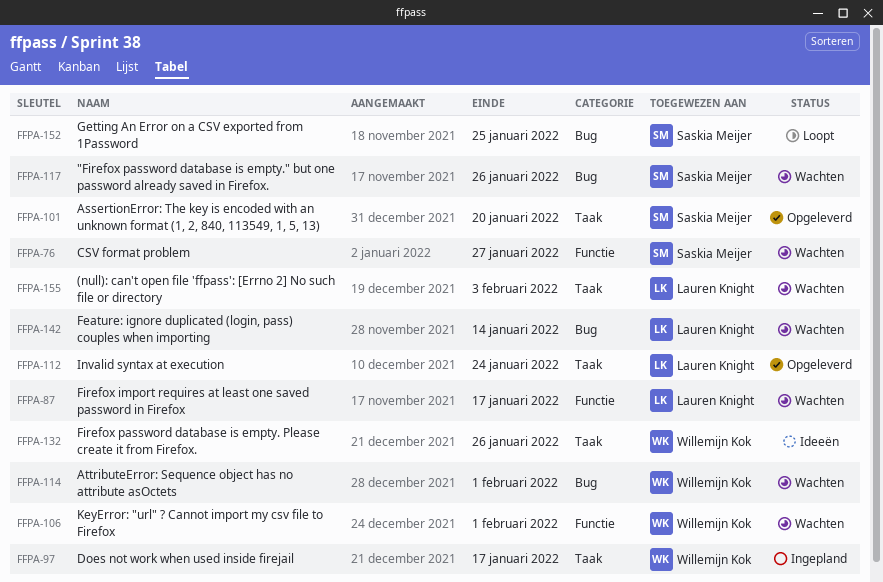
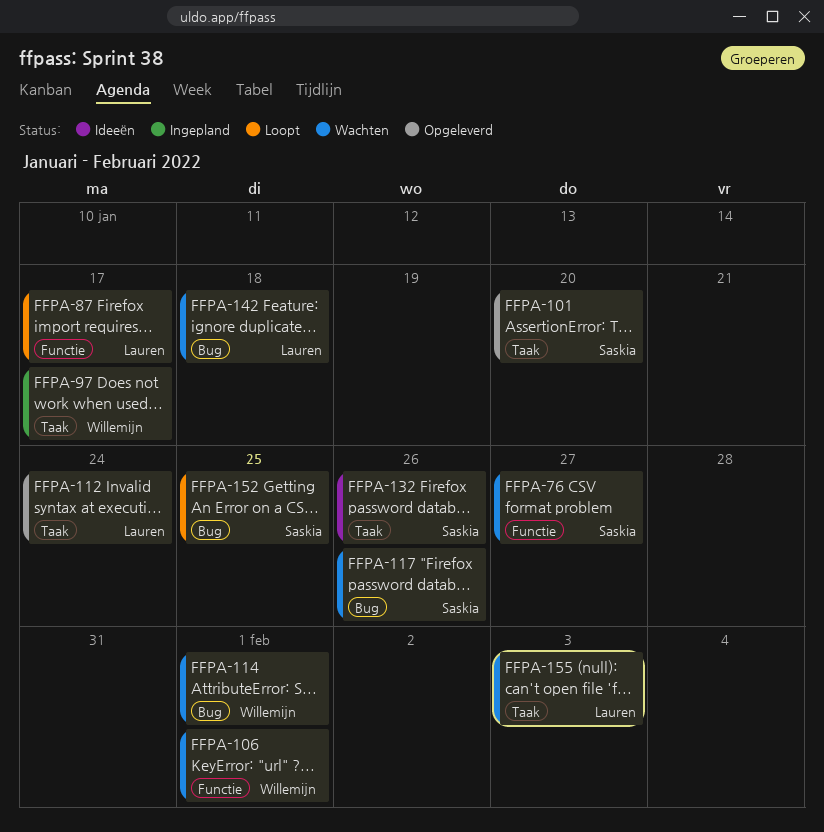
FFPA-87, status: Wachten -> Loopt
FFPA-132, owner: Willemijn Kok -> Saskia Meijer
FFPA-142, due: Jan 14 -> Jan 18

